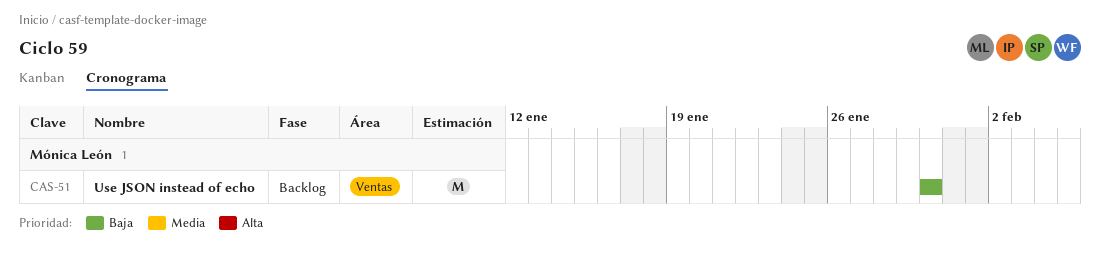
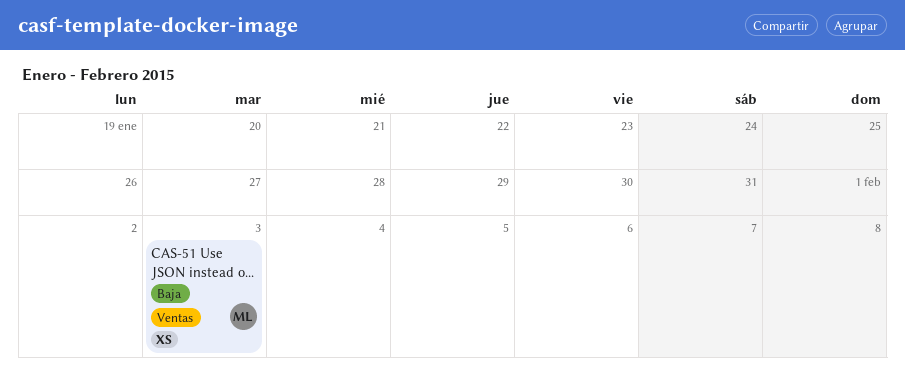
CAS-51, estimate: M -> XS
CAS-51, due: Jan 30 -> Feb 3

